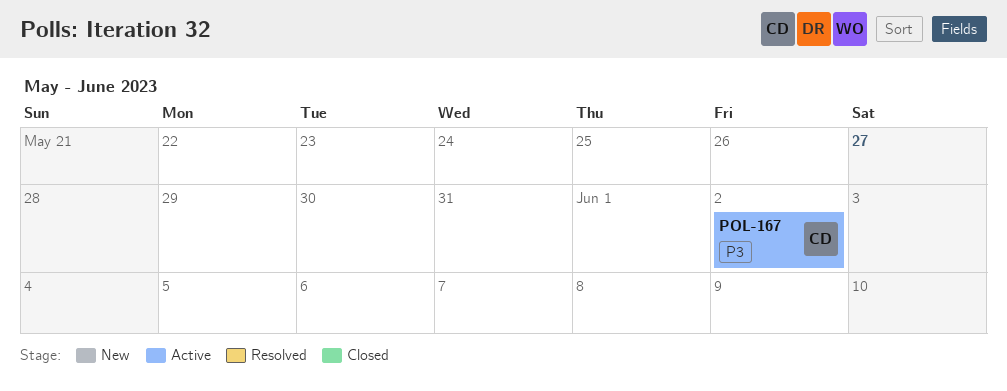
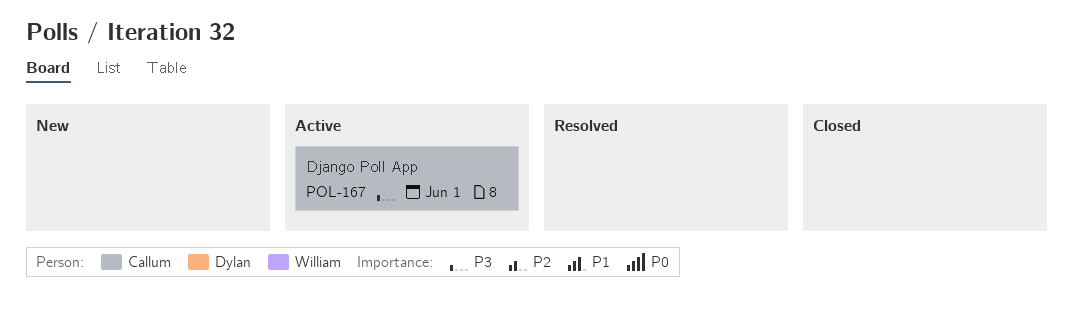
POL-167, due: Jun 2 -> Jun 1

